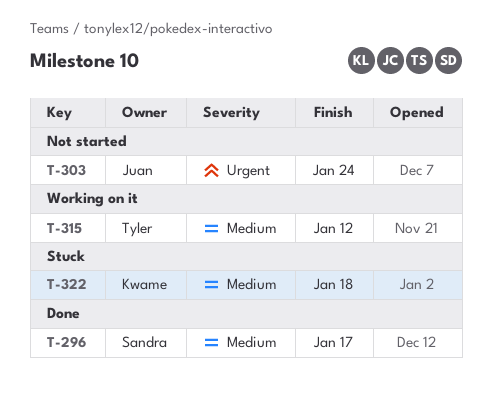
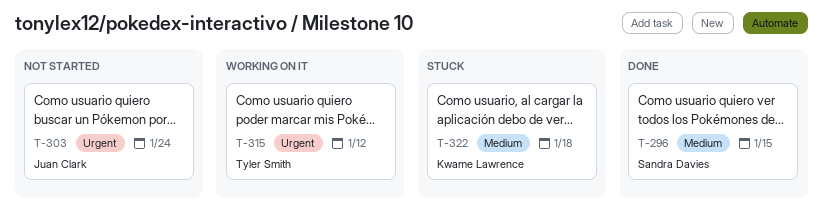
T-296, due: Jan 17 -> Jan 15
T-315, priority: Medium -> Urgent

